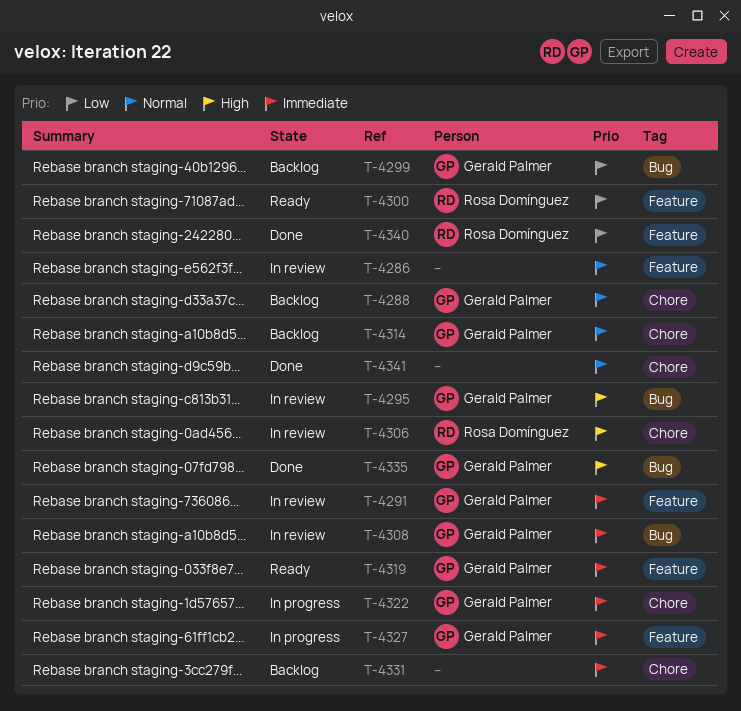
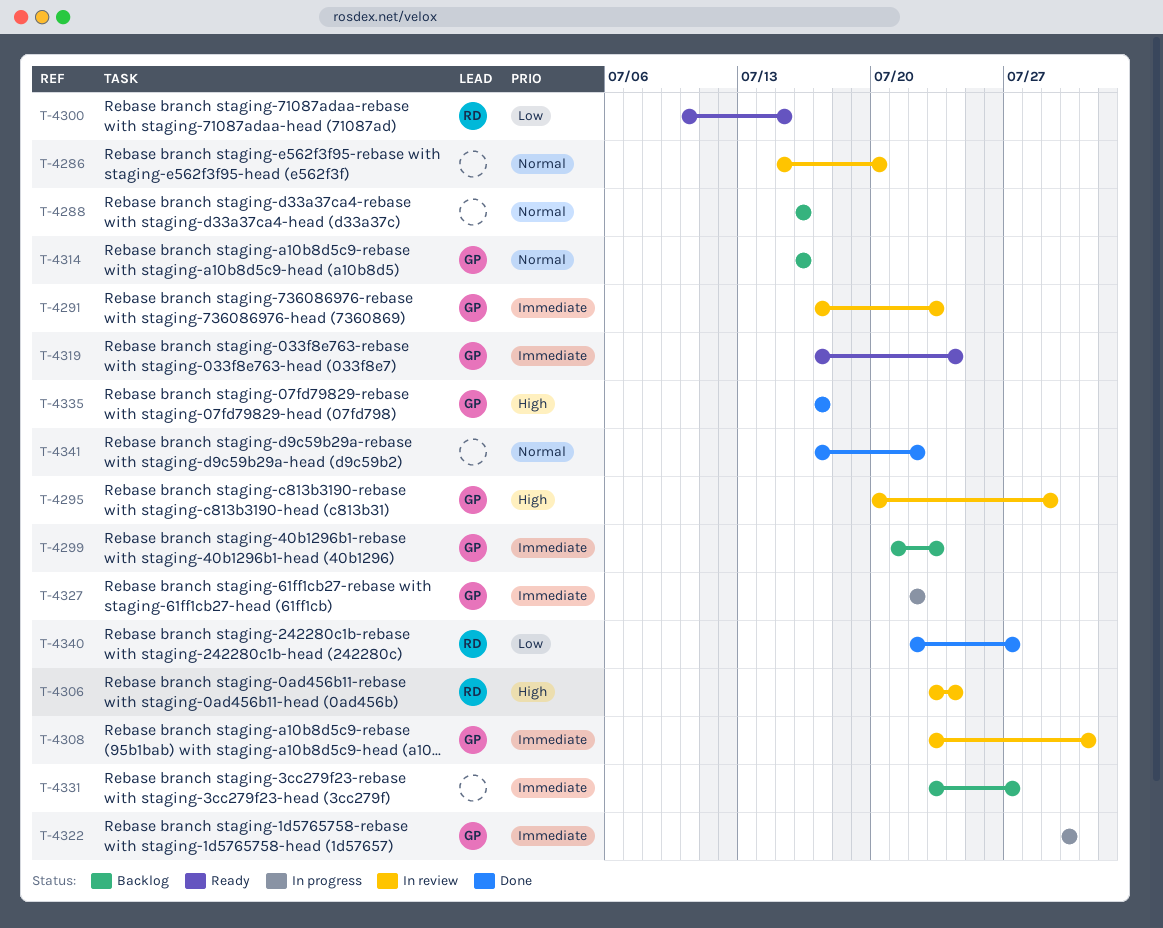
T-4288, owner: Gerald Palmer -> none
T-4299, priority: Low -> Immediate

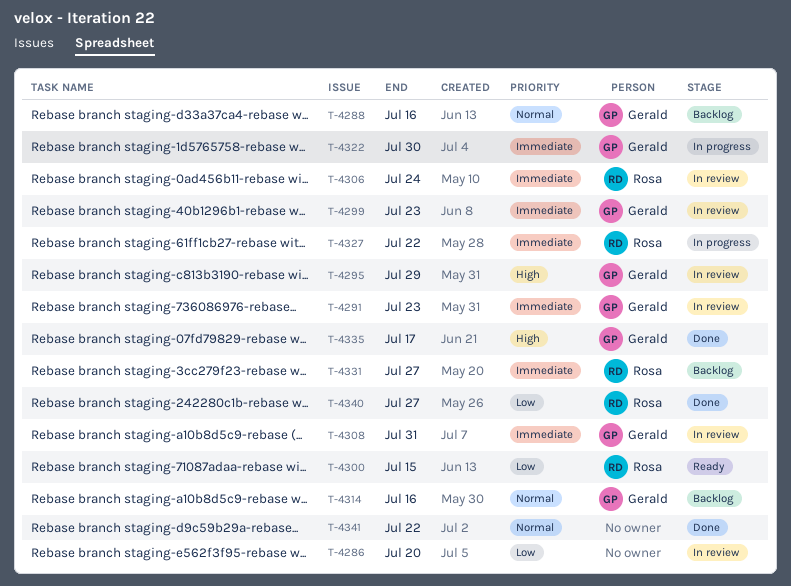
T-4286, priority: Normal -> Low
T-4288, owner: none -> Gerald
T-4299, status: Backlog -> In review
T-4306, priority: High -> Immediate
T-4319: present -> none
T-4327, owner: Gerald -> Rosa
T-4331, owner: none -> Rosa

